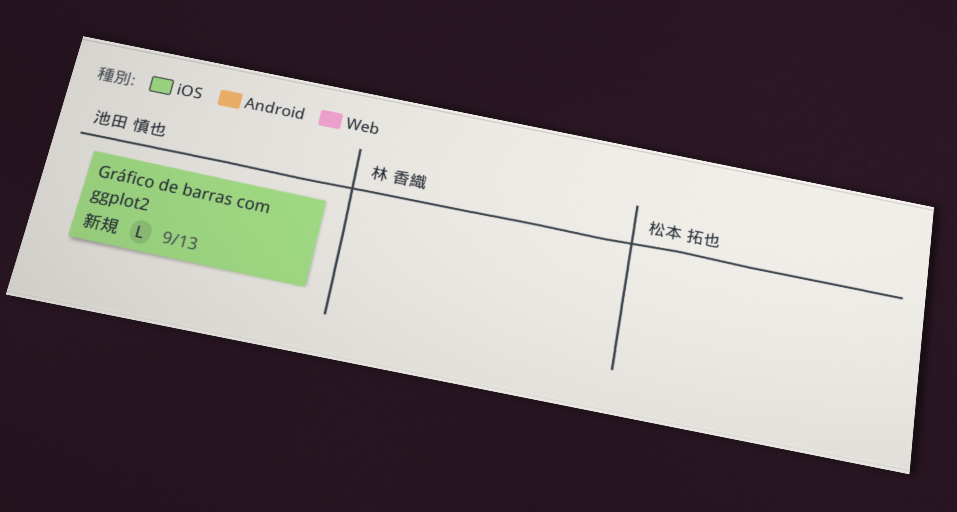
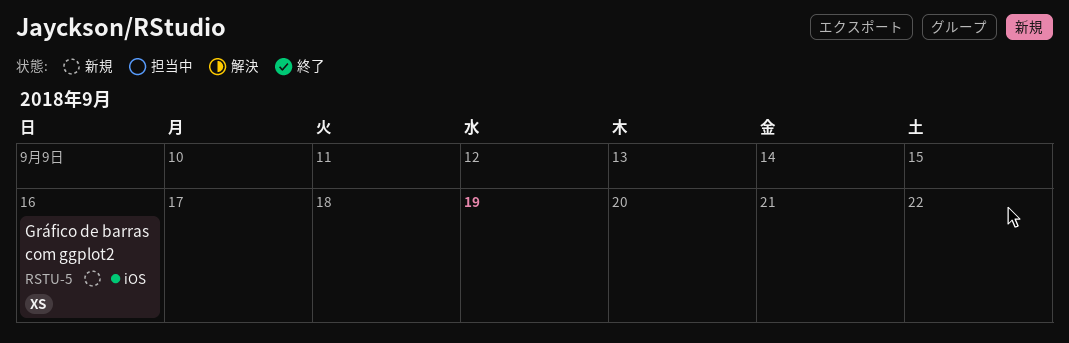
Gráfico de barras com ggplot2, estimate: L -> XS
Gráfico de barras com ggplot2, due: Sep 13 -> Sep 16

